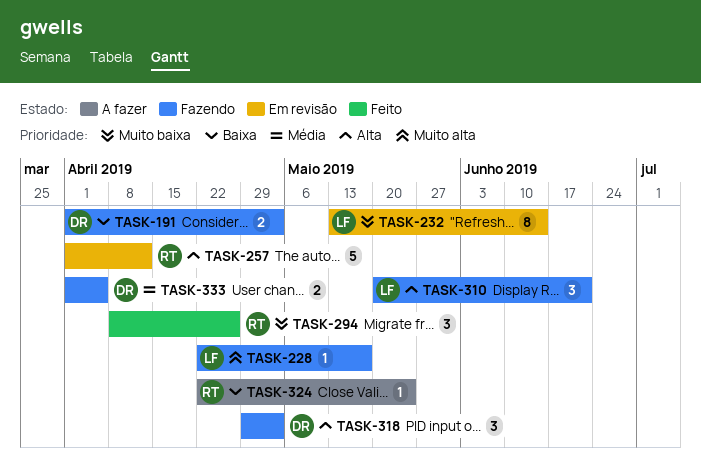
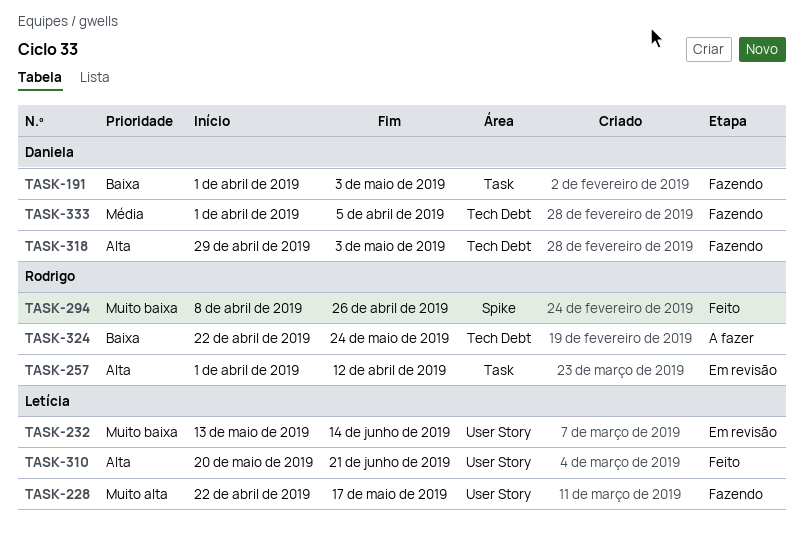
TASK-310, status: Fazendo -> Feito

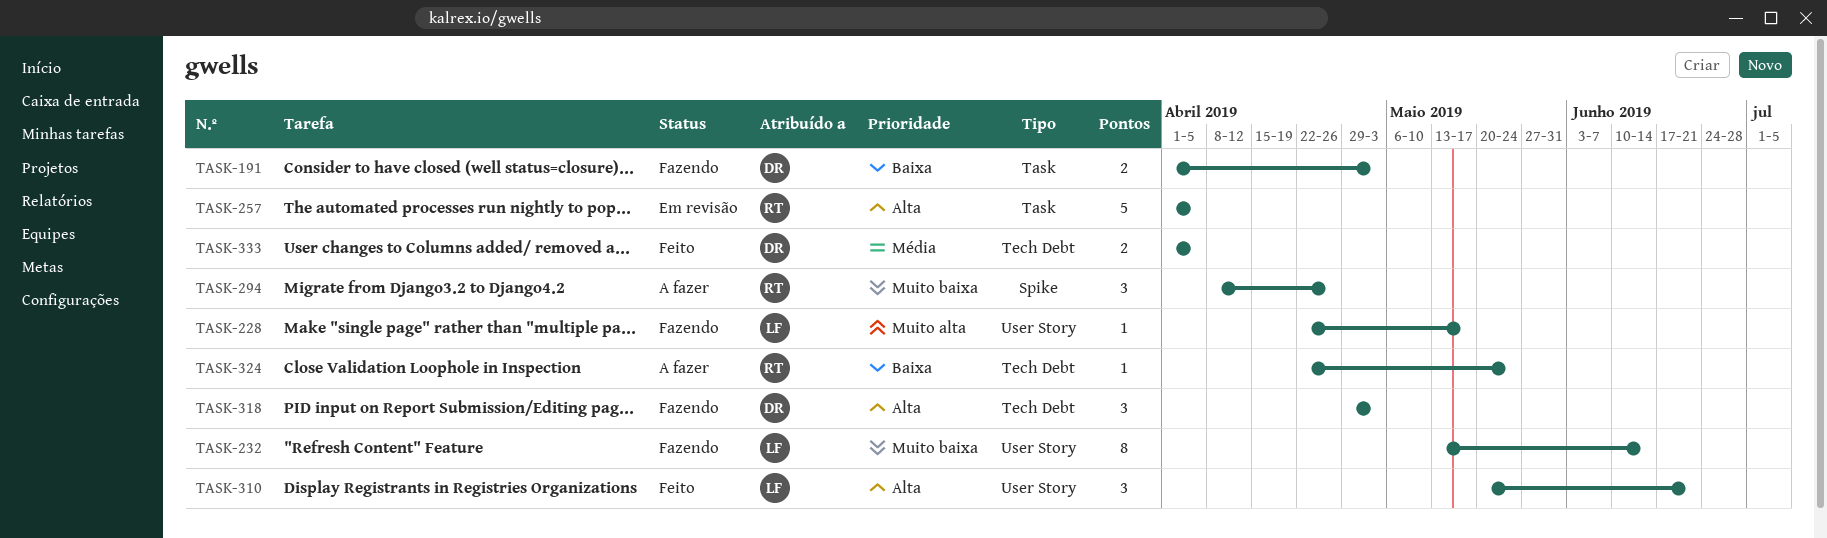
TASK-232, status: Em revisão -> Fazendo
TASK-257, due: Apr 12 -> Apr 5
TASK-294, status: Feito -> A fazer
TASK-333, status: Fazendo -> Feito

